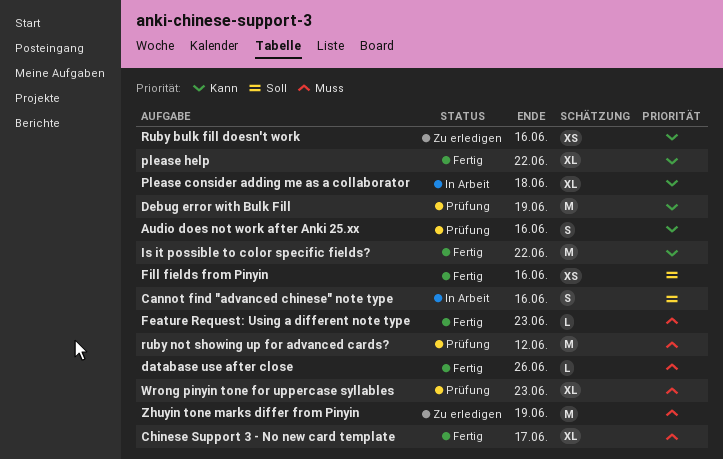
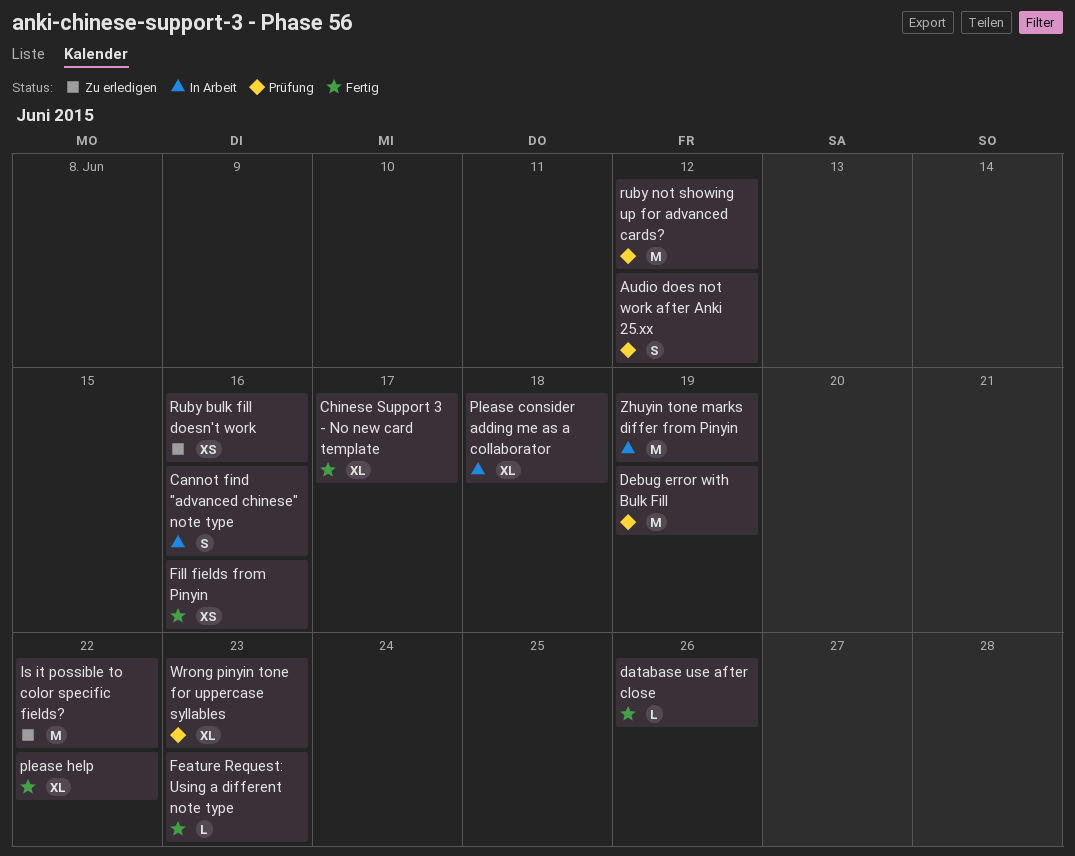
Audio does not work after Anki 25.xx, due: Jun 16 -> Jun 12
Is it possible to color specific fields?, status: Fertig -> Zu erledigen
Zhuyin tone marks differ from Pinyin, status: Zu erledigen -> In Arbeit

